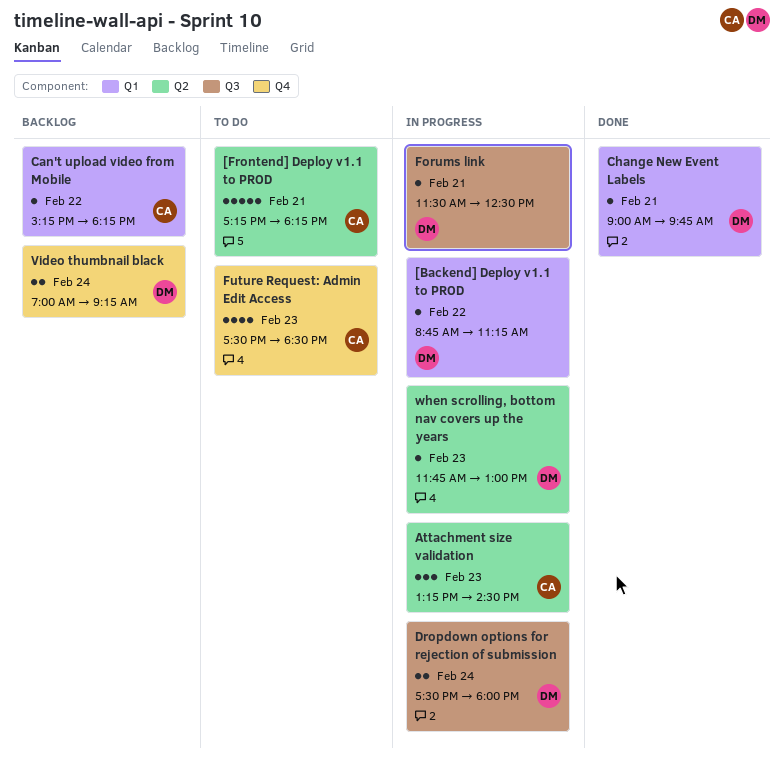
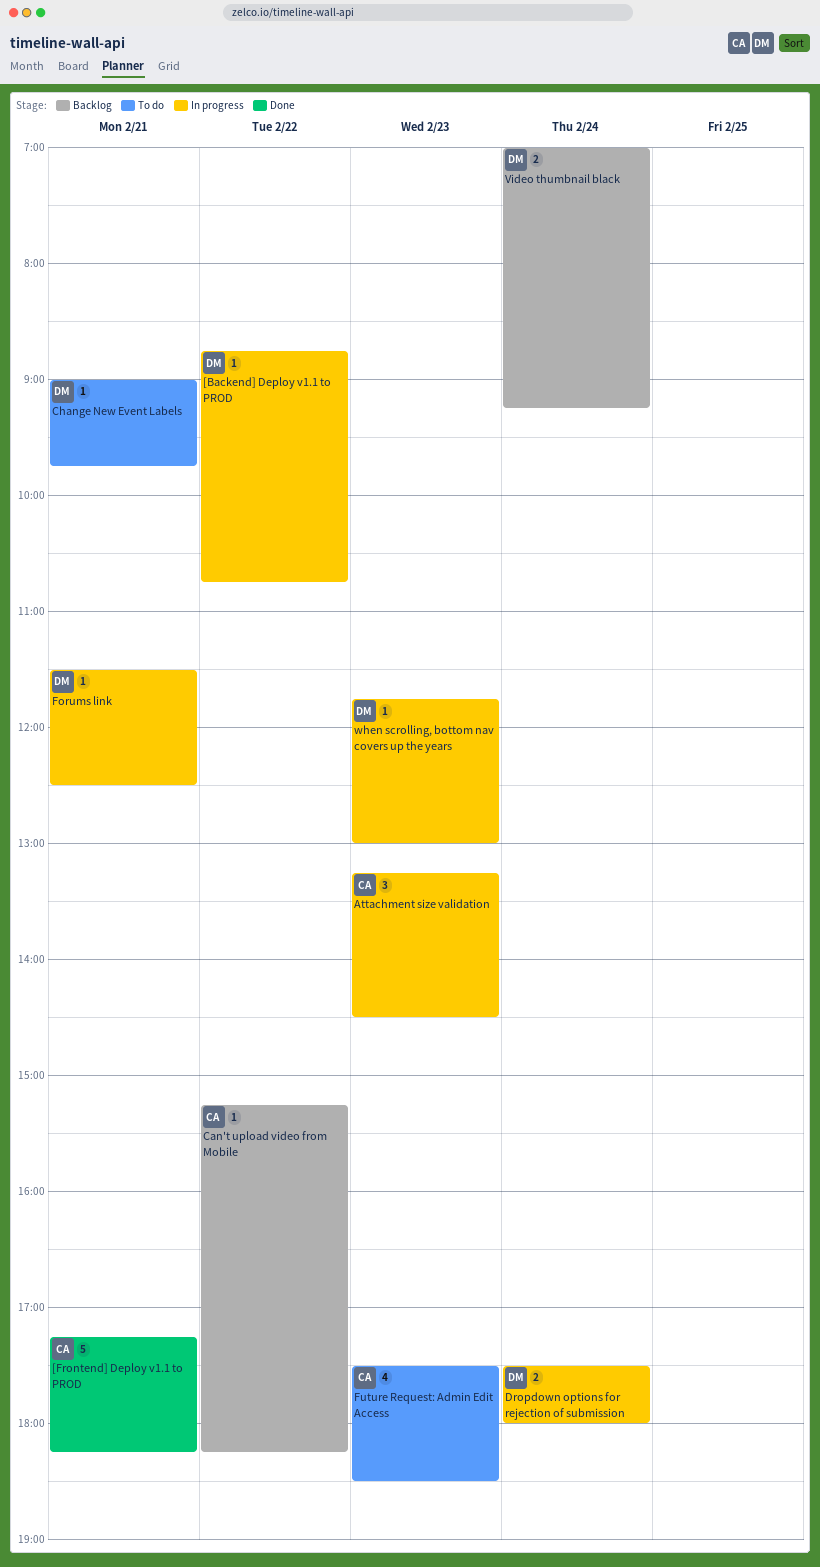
[Backend] Deploy v1.1 to PROD, ends: 11:15 -> 10:45
[Frontend] Deploy v1.1 to PROD, status: To do -> Done
Change New Event Labels, status: Done -> To do

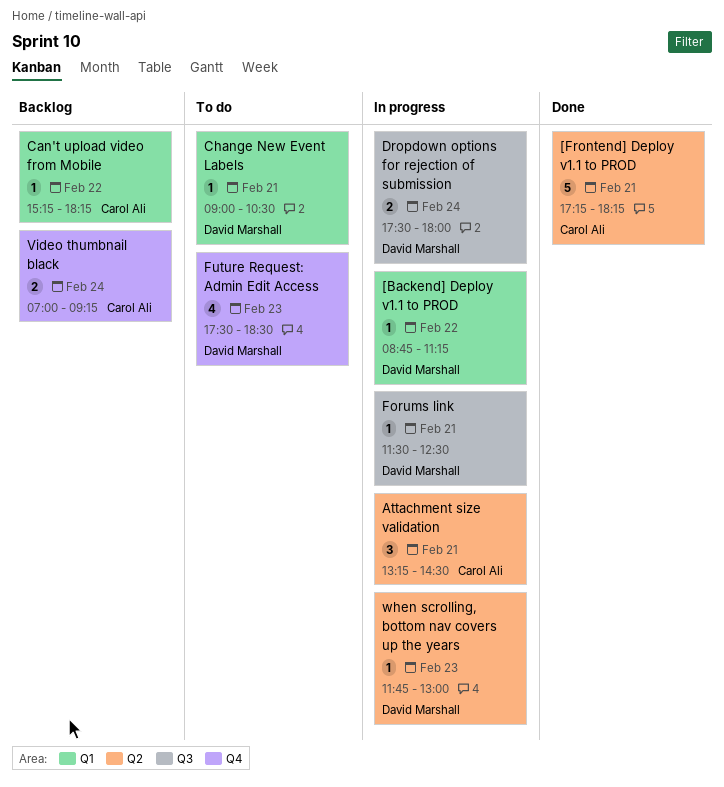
[Backend] Deploy v1.1 to PROD, ends: 10:45 -> 11:15
Attachment size validation, day: Feb 23 -> Feb 21
Change New Event Labels, ends: 09:45 -> 10:30
Future Request: Admin Edit Access, owner: Carol Ali -> David Marshall
Video thumbnail black, owner: David Marshall -> Carol Ali

